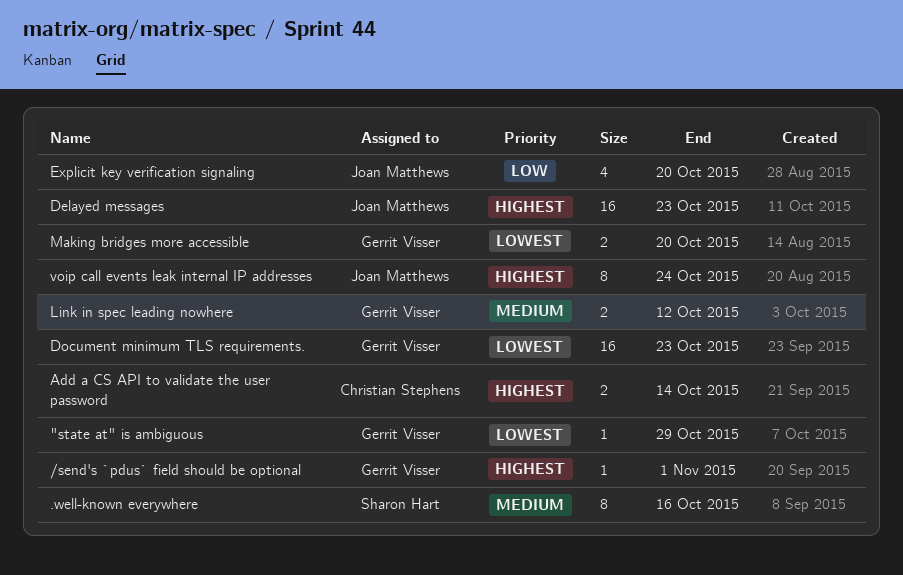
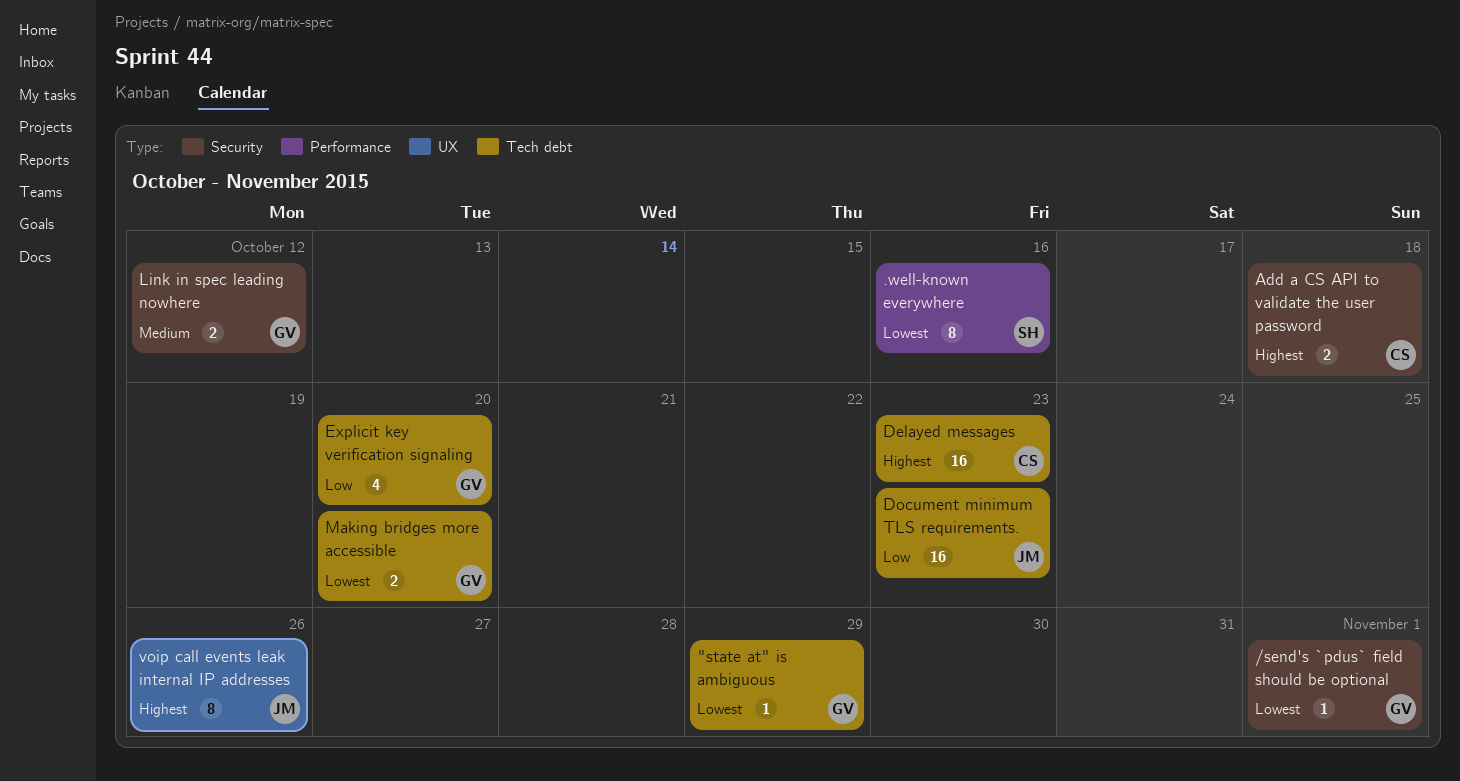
.well-known everywhere, priority: Medium -> Lowest
/send's `pdus` field should be optional, priority: Highest -> Lowest
Add a CS API to validate the user password, due: Oct 14 -> Oct 18
Delayed messages, owner: Joan Matthews -> Christian Stephens
Document minimum TLS requirements., owner: Gerrit Visser -> Joan Matthews
Document minimum TLS requirements., priority: Lowest -> Low
Explicit key verification signaling, owner: Joan Matthews -> Gerrit Visser
voip call events leak internal IP addresses, due: Oct 24 -> Oct 26

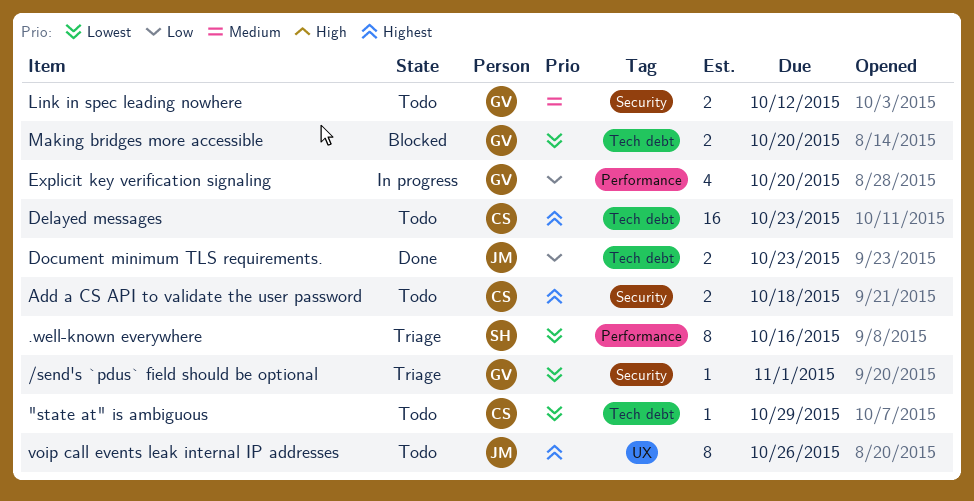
"state at" is ambiguous, owner: GV -> CS
Document minimum TLS requirements., estimate: 16 -> 2
Explicit key verification signaling, label: Tech debt -> Performance

